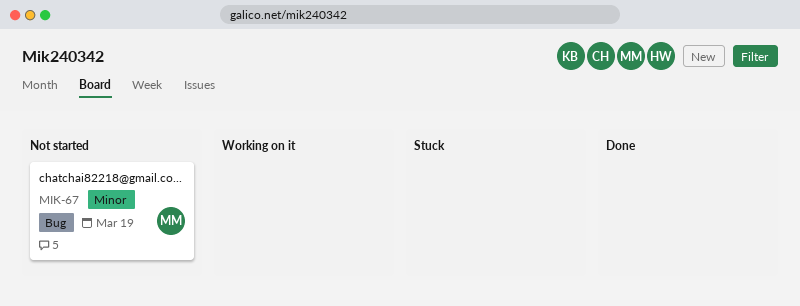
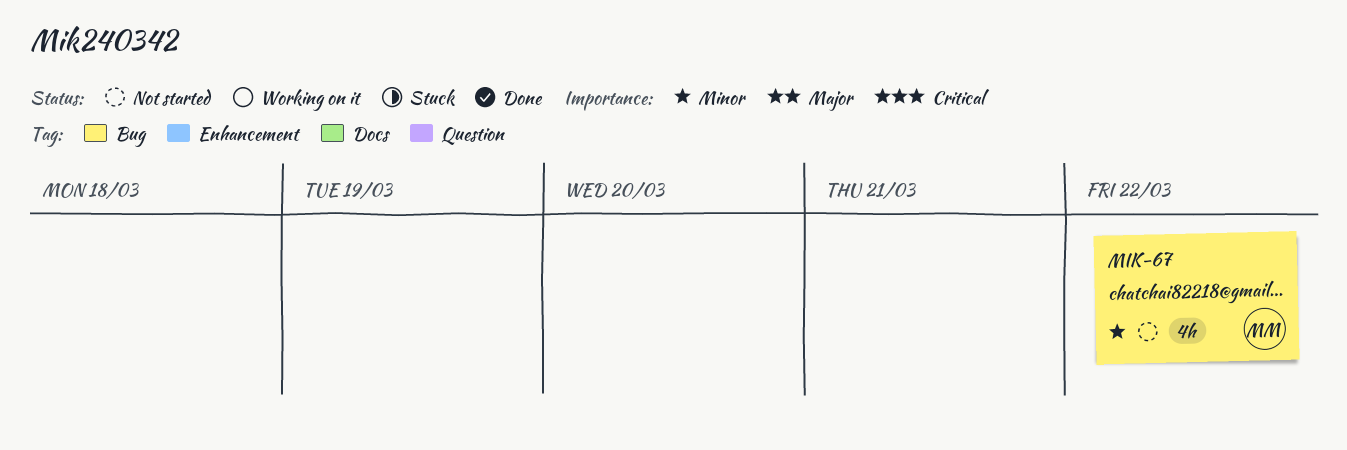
MIK-67, due: Mar 19 -> Mar 22

